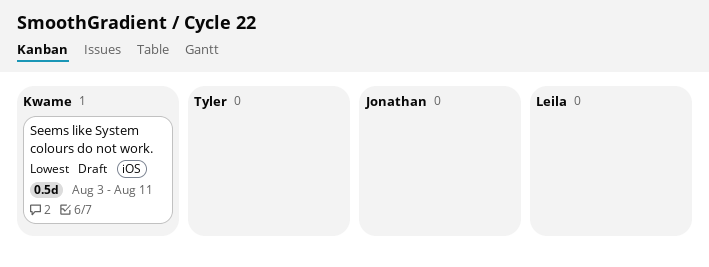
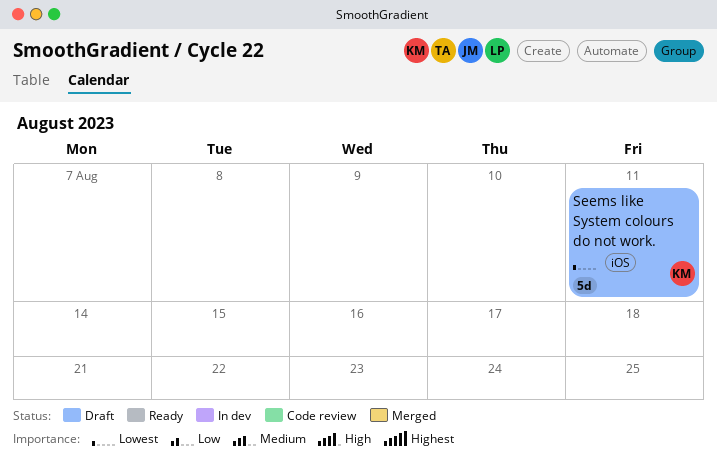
Seems like System colours do not work., estimate: 0.5d -> 5d

